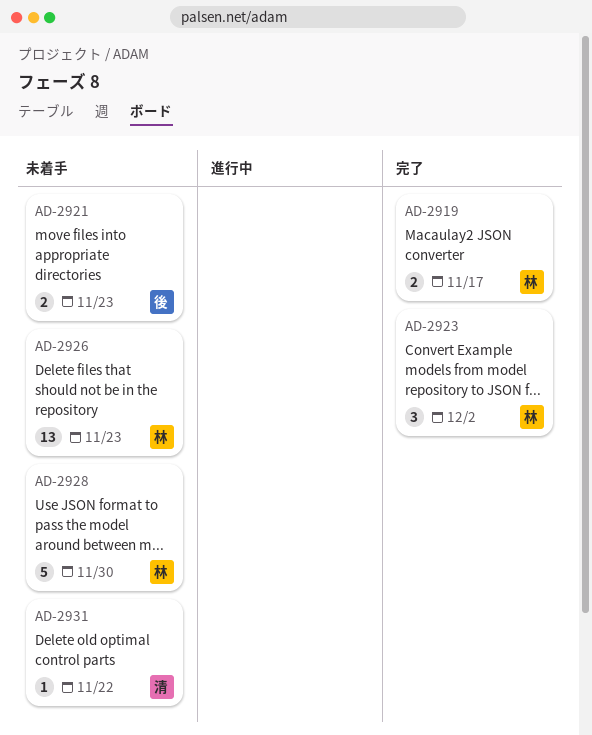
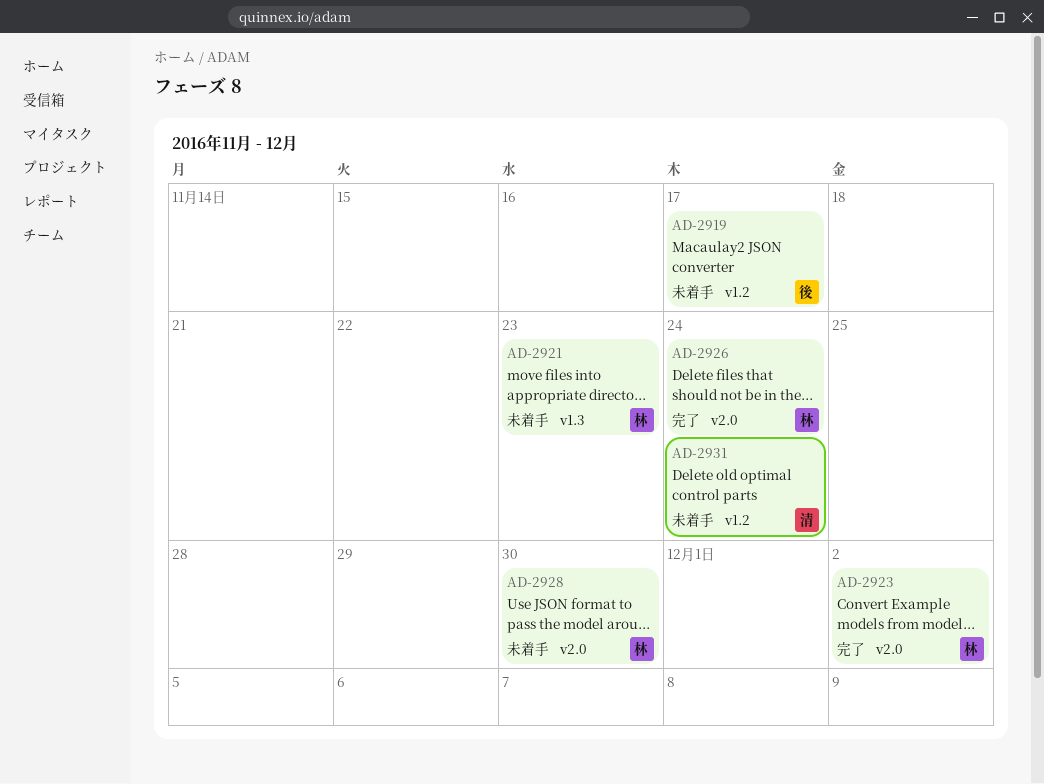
AD-2919, status: 完了 -> 未着手
AD-2919, owner: 林 -> 後
AD-2921, owner: 後 -> 林
AD-2926, status: 未着手 -> 完了
AD-2926, due: Nov 23 -> Nov 24
AD-2931, due: Nov 22 -> Nov 24

